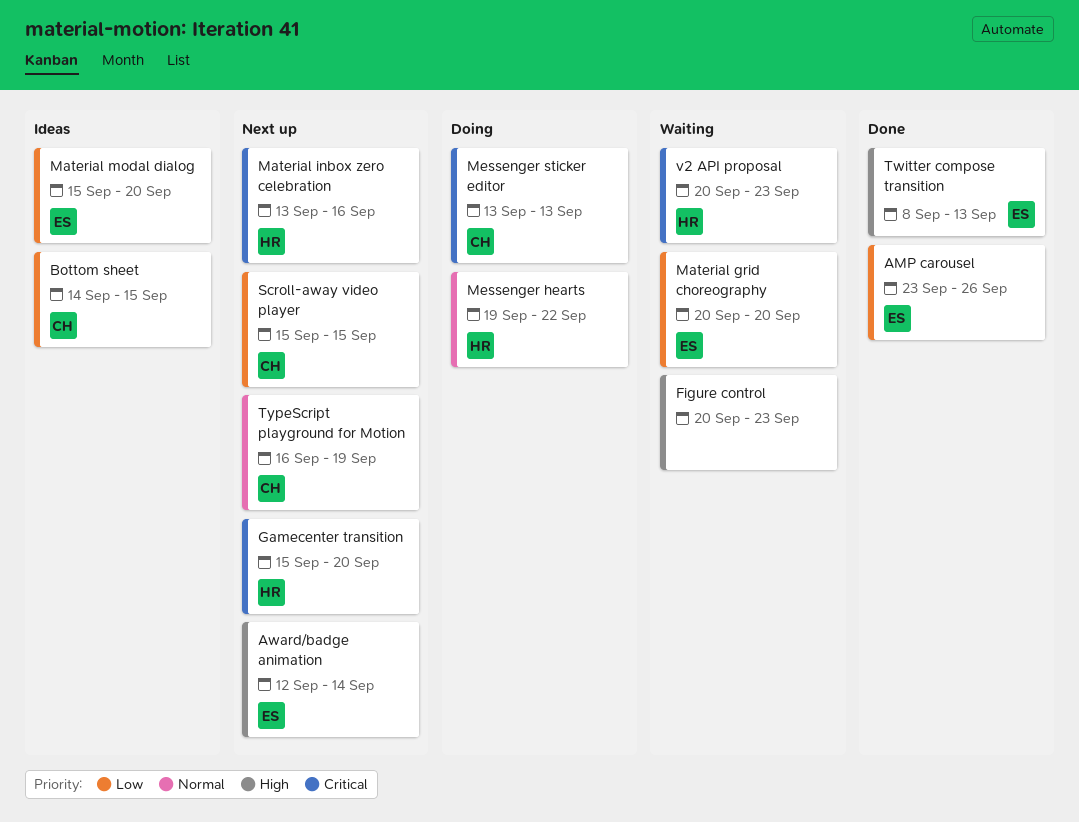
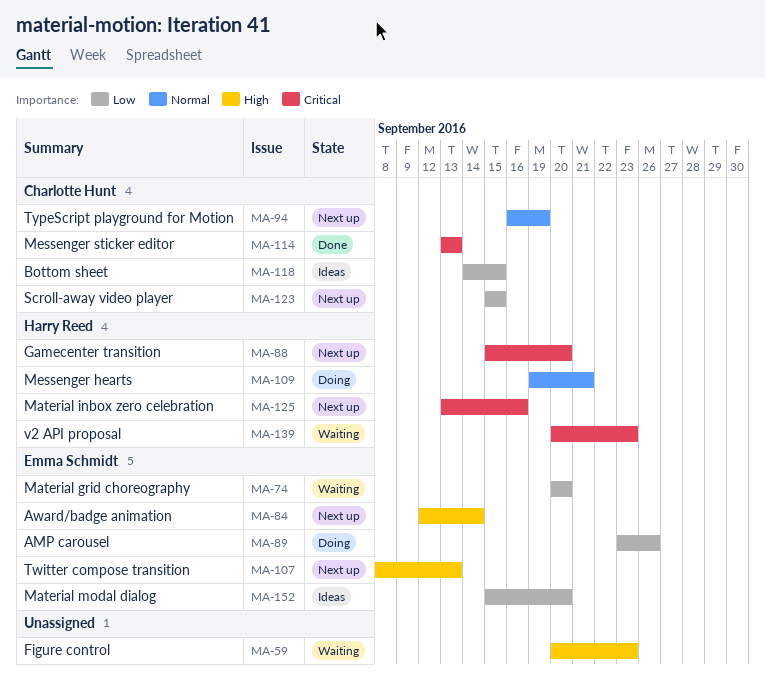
AMP carousel, status: Done -> Doing
Messenger hearts, due: Sep 22 -> Sep 21
Messenger sticker editor, status: Doing -> Done
Twitter compose transition, status: Done -> Next up

